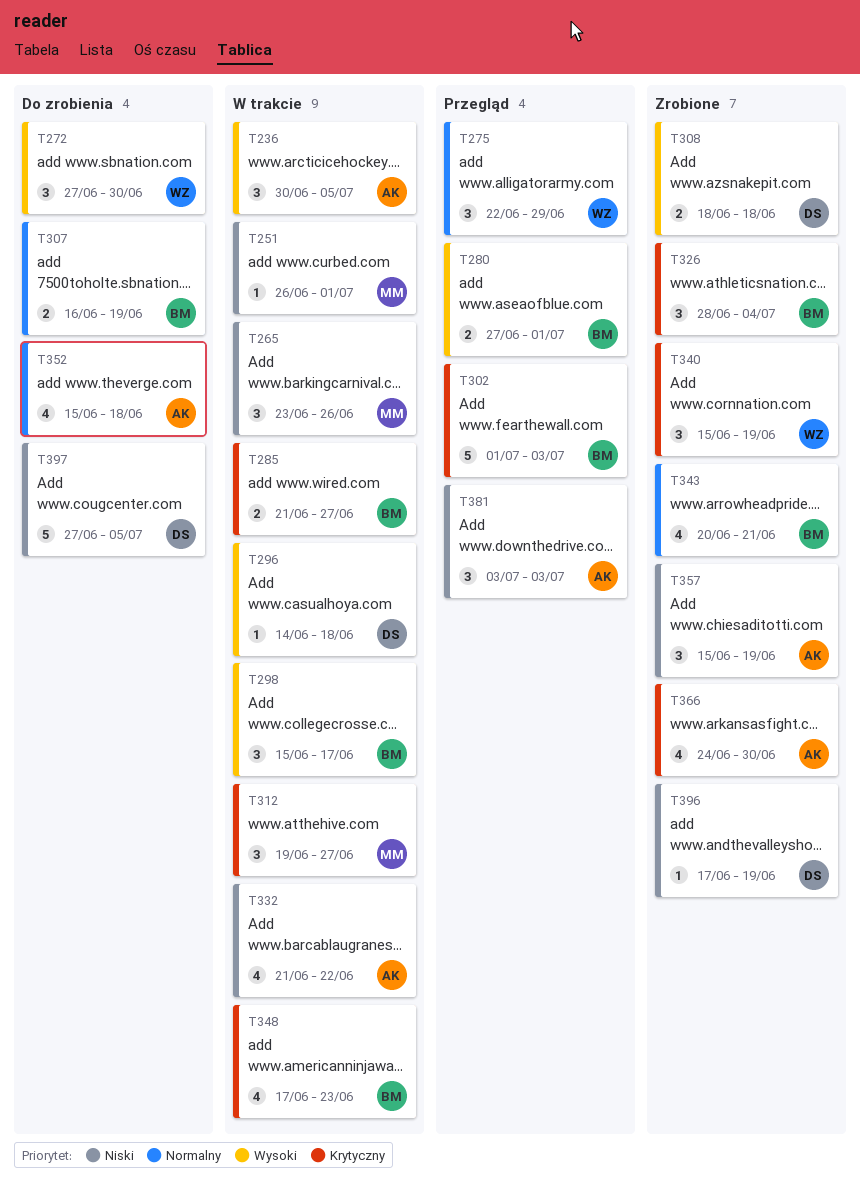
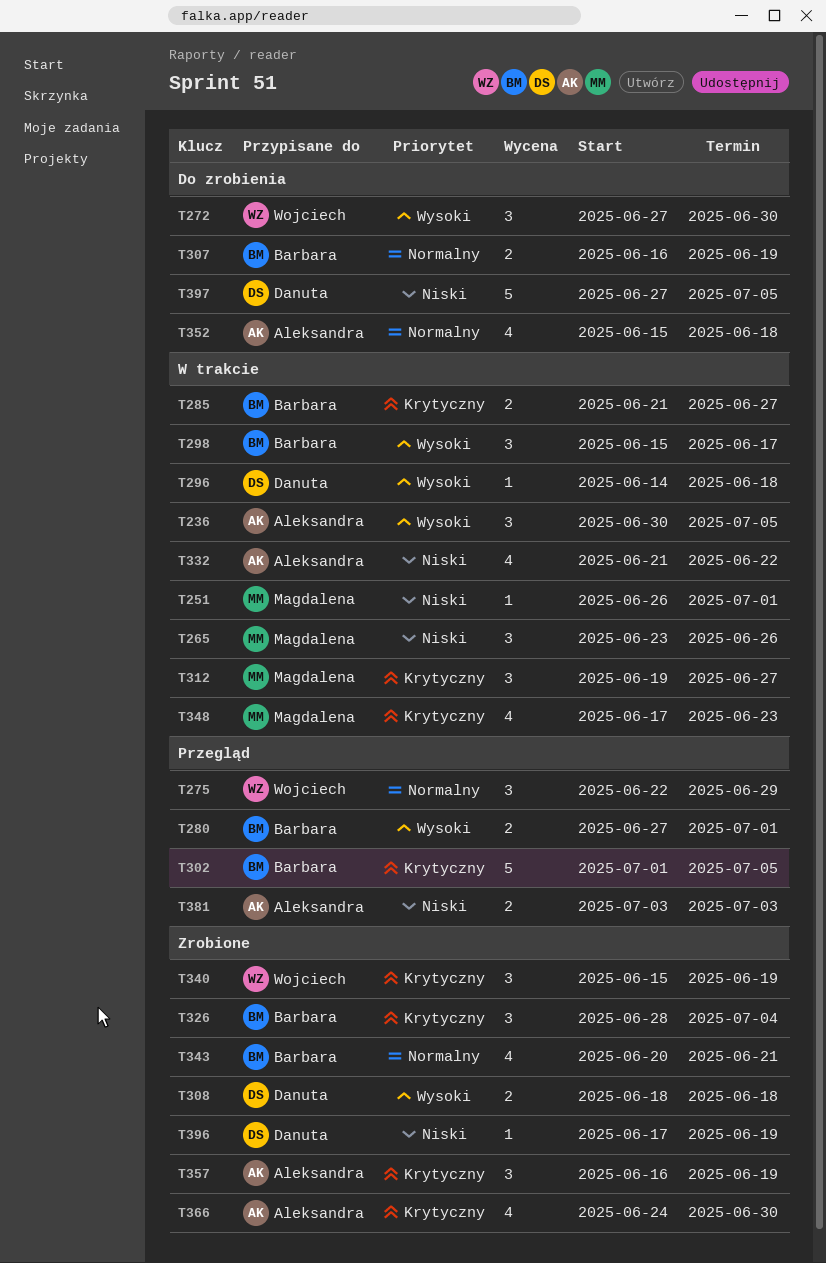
T302, due: Jul 3 -> Jul 5
T348, owner: Barbara -> Magdalena
T357, priority: Niski -> Krytyczny
T357, start: Jun 15 -> Jun 16
T381, estimate: 3 -> 2

